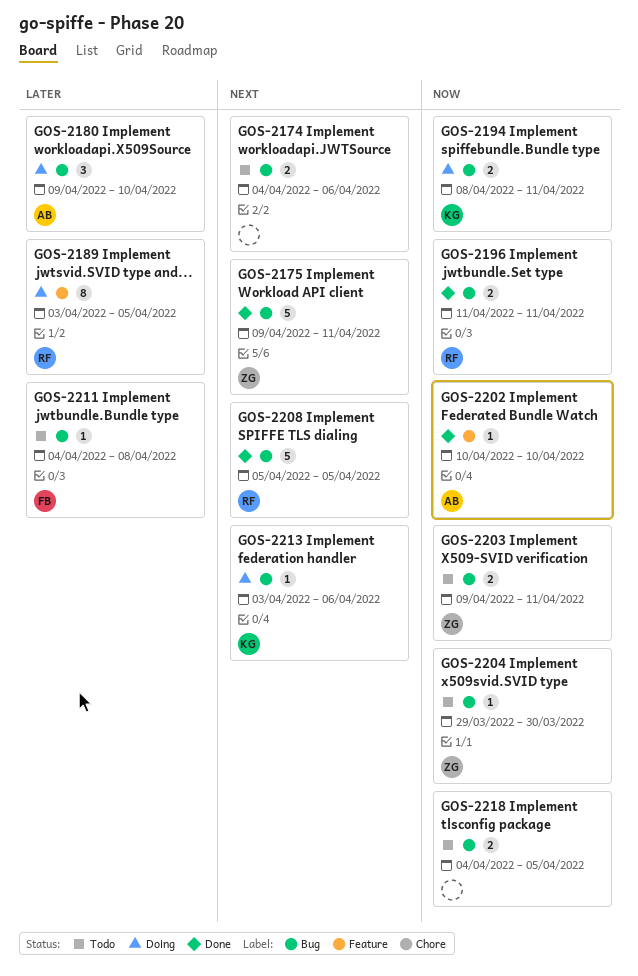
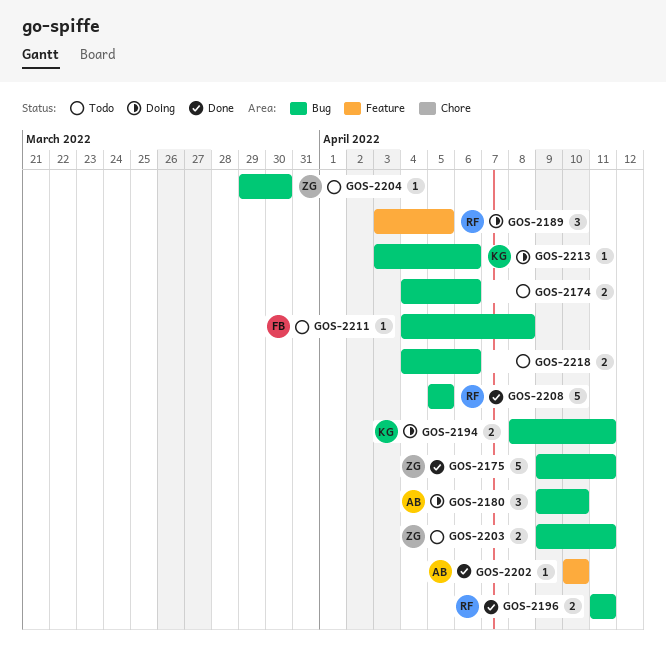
GOS-2189, estimate: 8 -> 3
GOS-2218, due: Apr 5 -> Apr 6

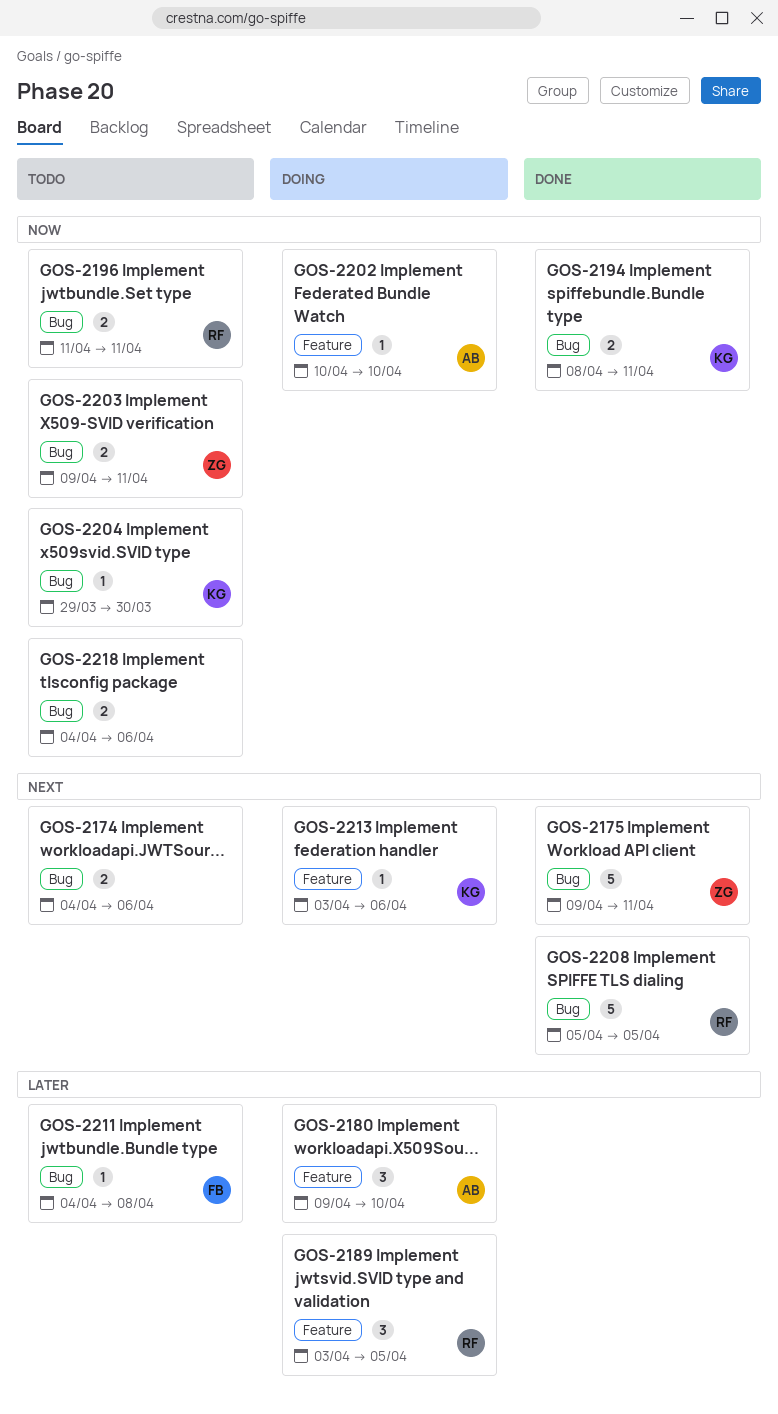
GOS-2180, label: Bug -> Feature
GOS-2194, status: Doing -> Done
GOS-2196, status: Done -> Todo
GOS-2202, status: Done -> Doing
GOS-2204, owner: ZG -> KG
GOS-2213, label: Bug -> Feature

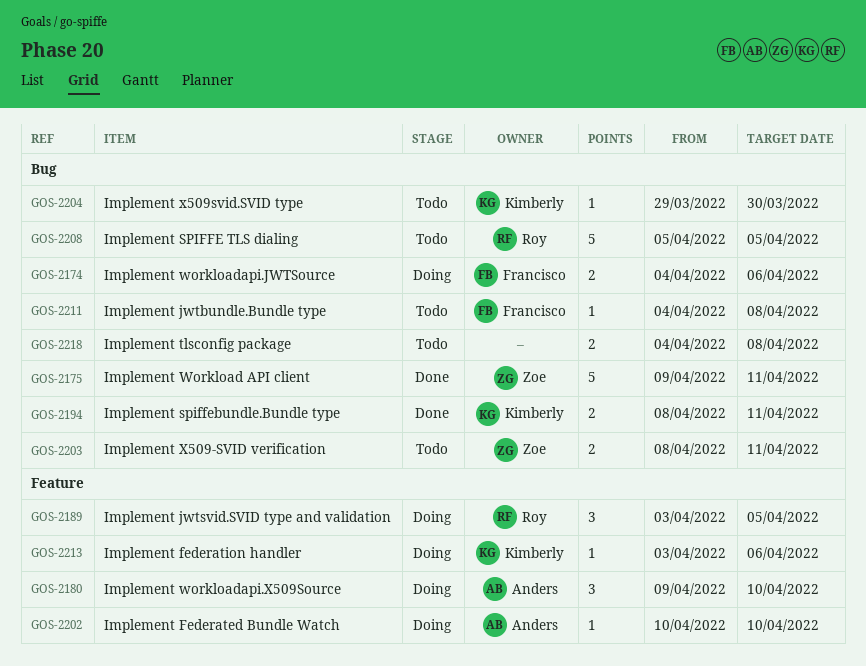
GOS-2174, status: Todo -> Doing
GOS-2174, owner: none -> Francisco
GOS-2196: present -> none
GOS-2203, start: Apr 9 -> Apr 8
GOS-2208, status: Done -> Todo
GOS-2218, due: Apr 6 -> Apr 8

